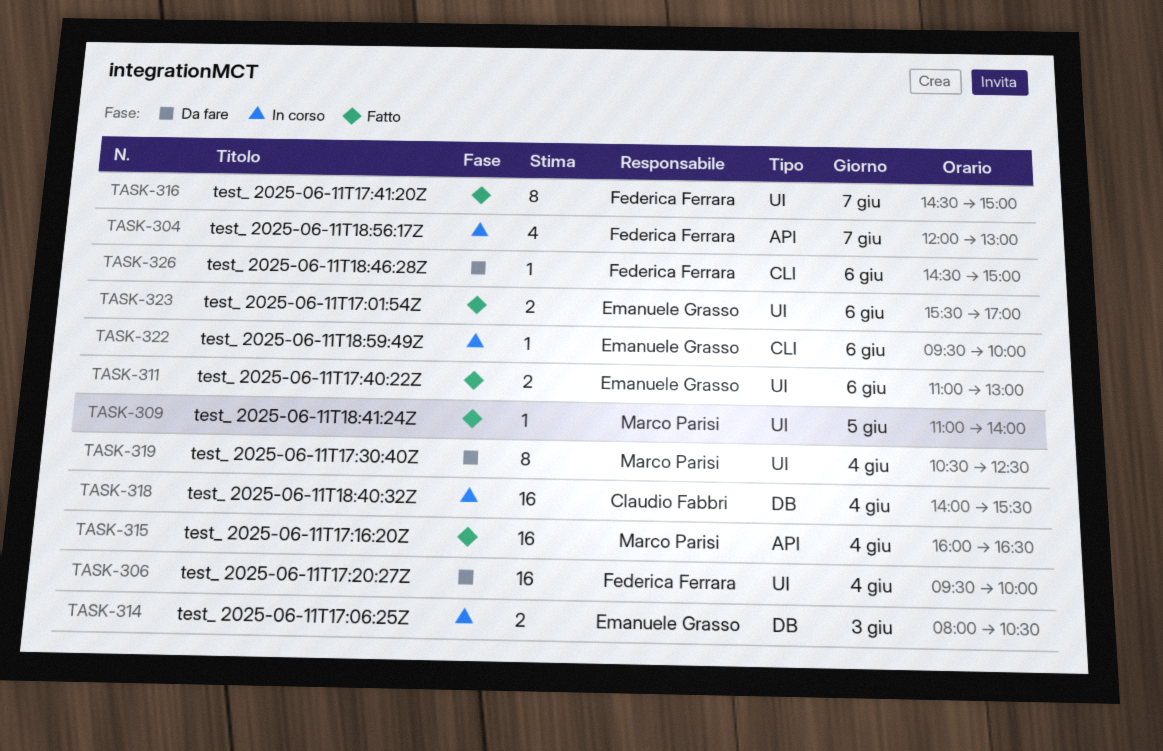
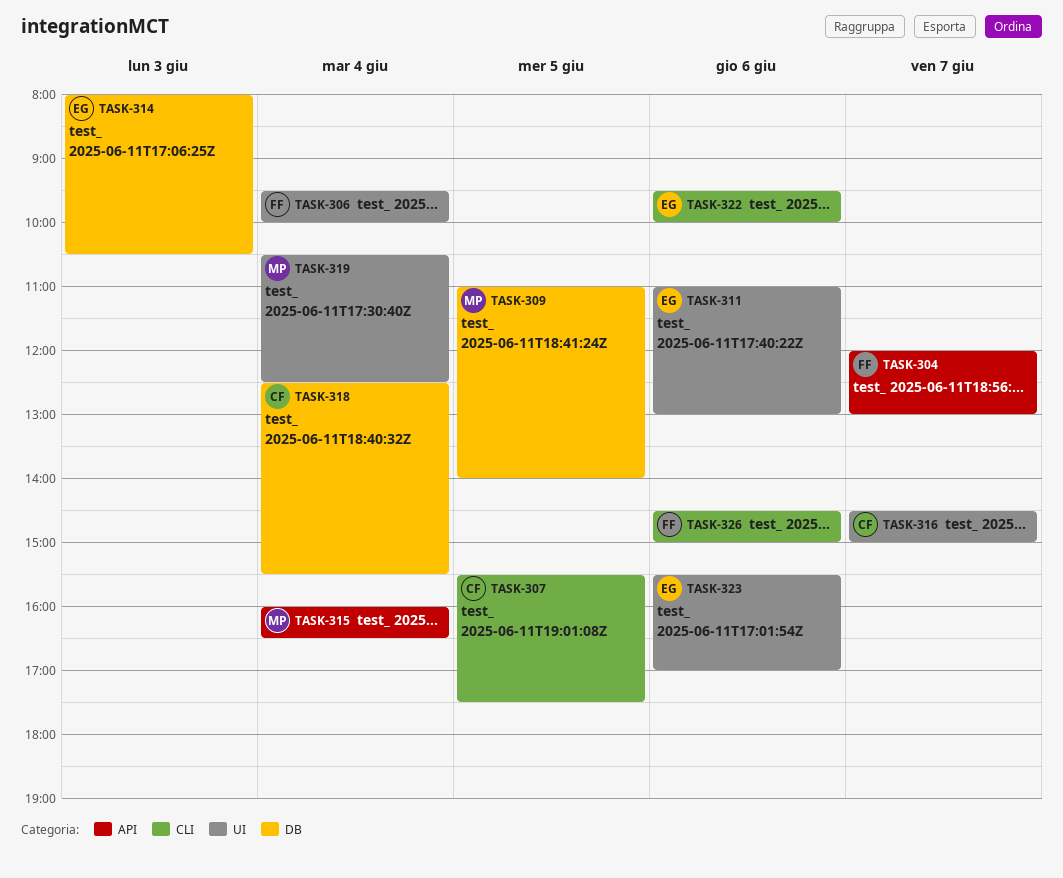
TASK-307: none -> present
TASK-309, label: UI -> DB
TASK-316, owner: Federica Ferrara -> Claudio Fabbri
TASK-318, begins: 14:00 -> 12:30

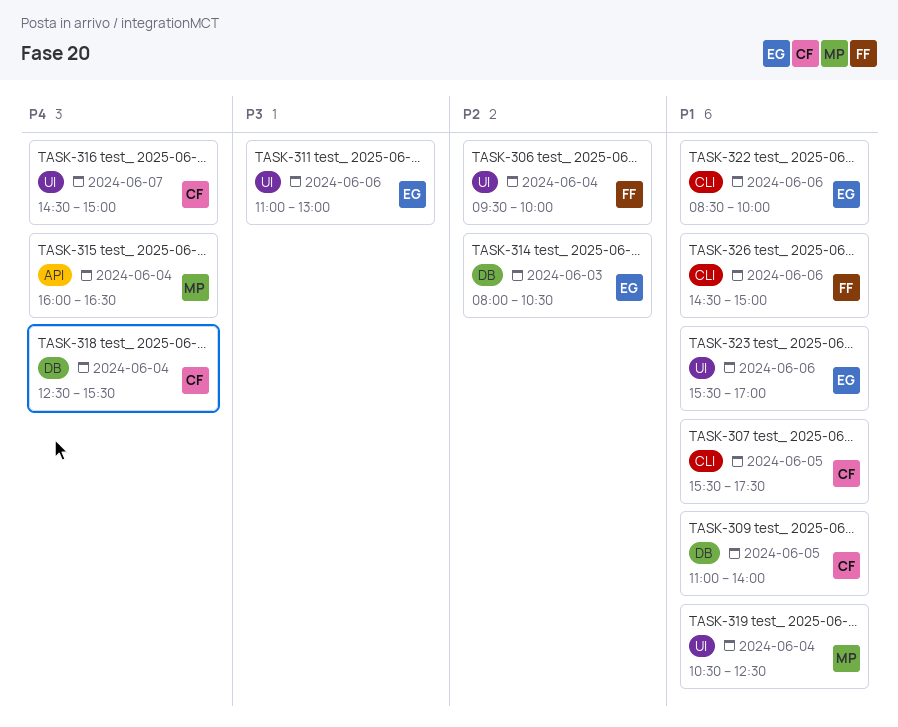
TASK-304: present -> none
TASK-309, owner: MP -> CF
TASK-322, begins: 09:30 -> 08:30

